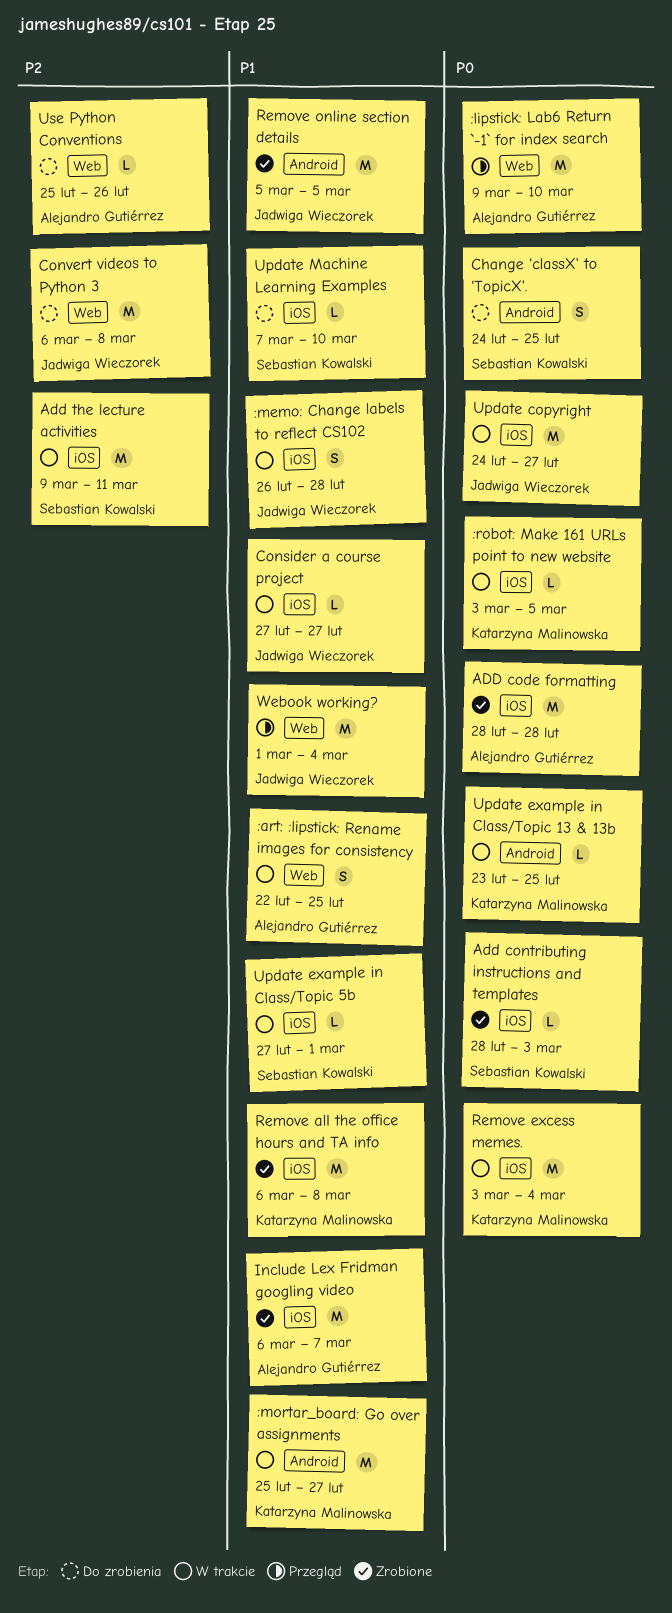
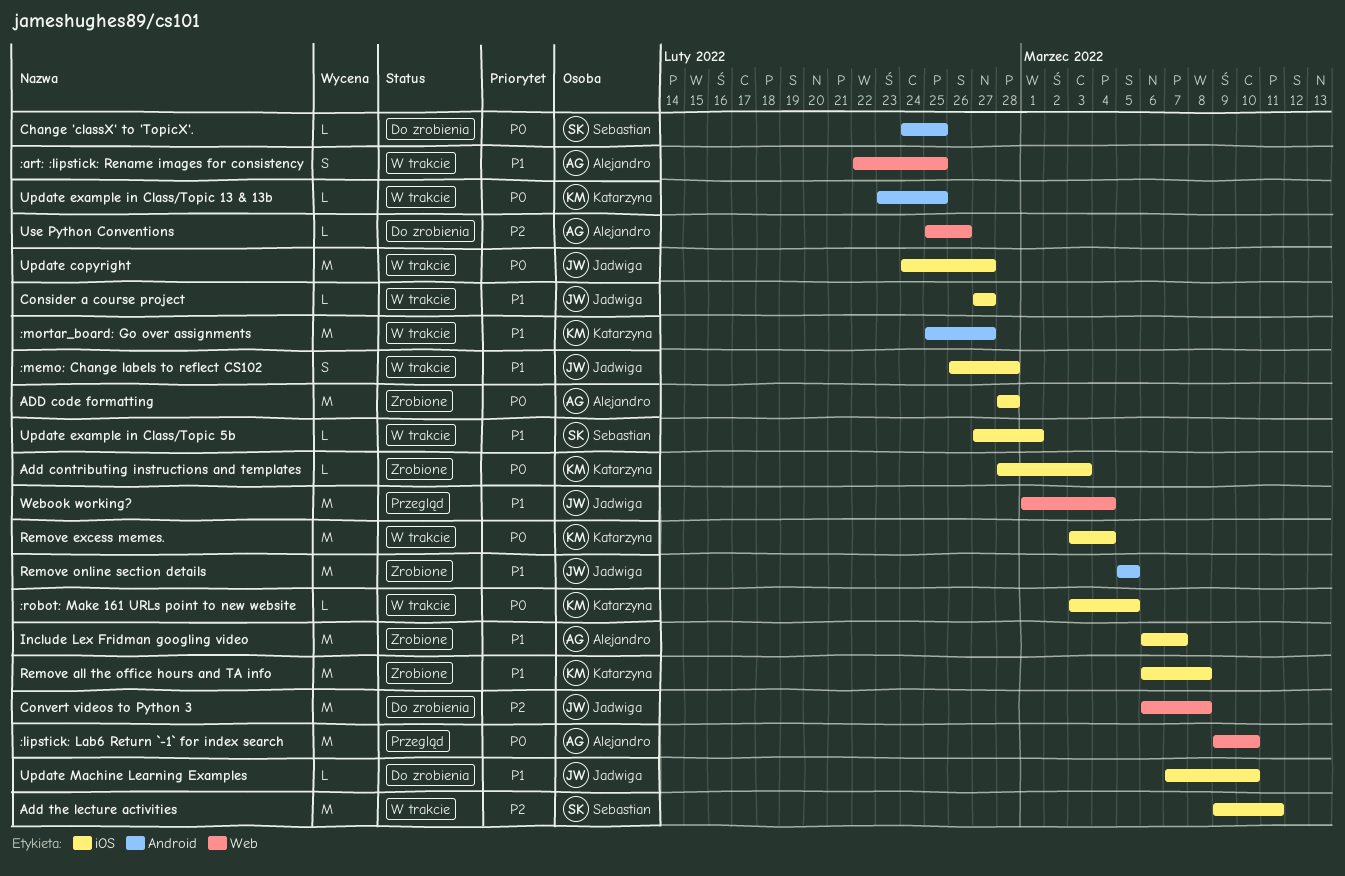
Add contributing instructions and templates, owner: Sebastian Kowalski -> Katarzyna Malinowska
Change 'classX' to 'TopicX'., estimate: S -> L
Update Machine Learning Examples, owner: Sebastian Kowalski -> Jadwiga Wieczorek

